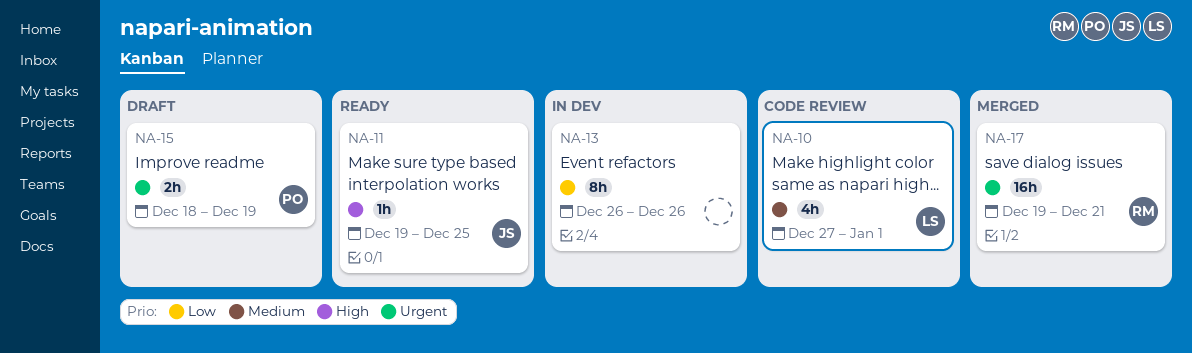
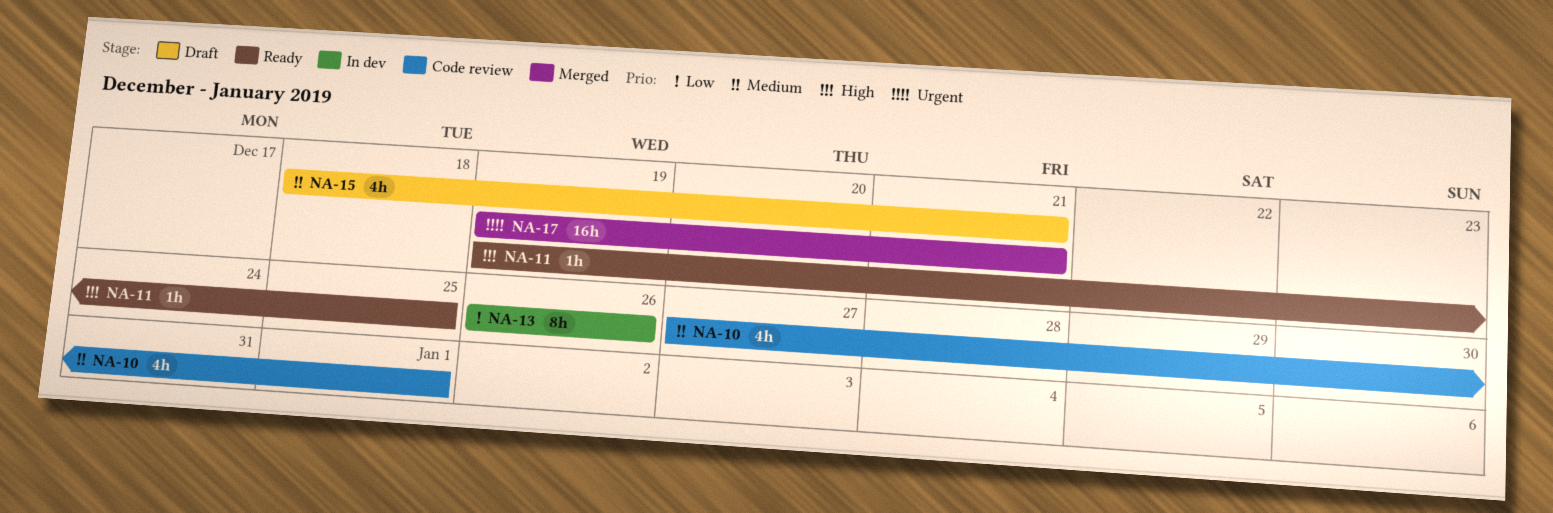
NA-15, priority: Urgent -> Medium
NA-15, estimate: 2h -> 4h
NA-15, due: Dec 19 -> Dec 21

